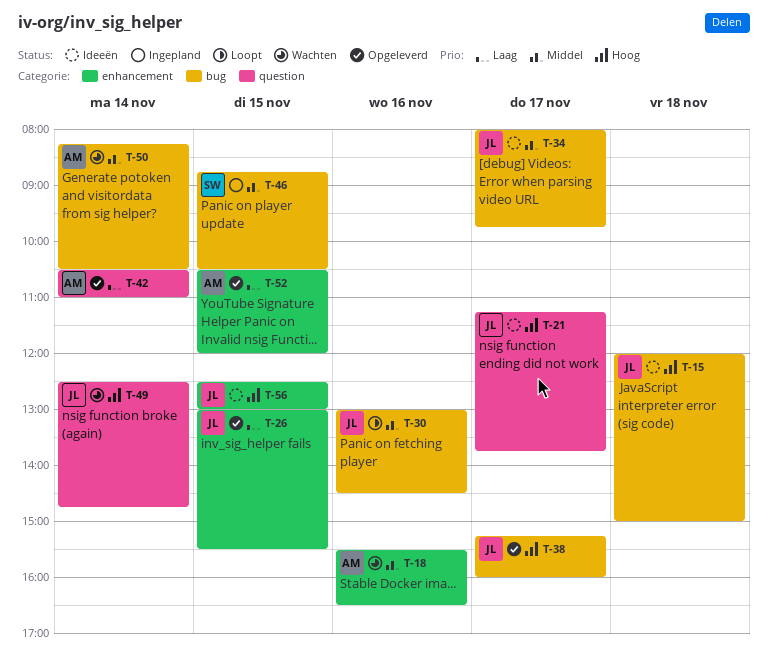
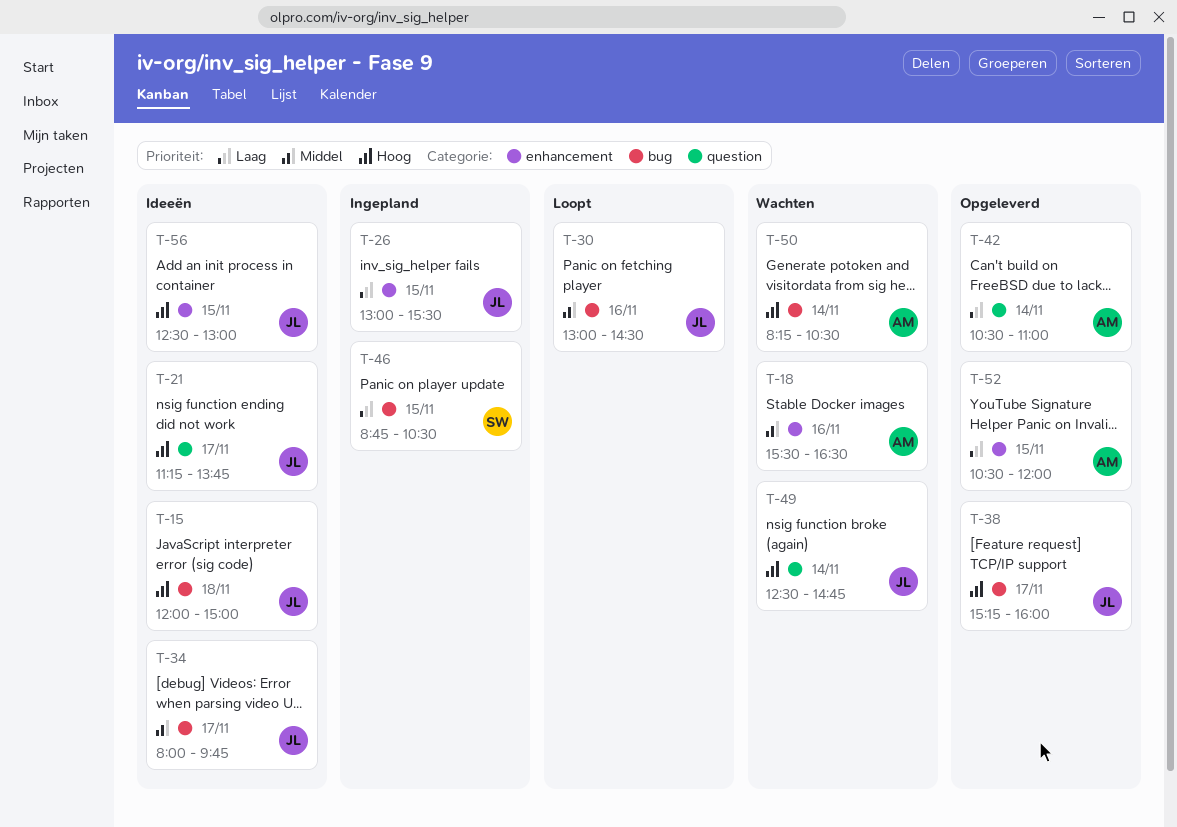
T-26, status: Opgeleverd -> Ingepland
T-46, priority: Middel -> Laag
T-50, priority: Middel -> Hoog

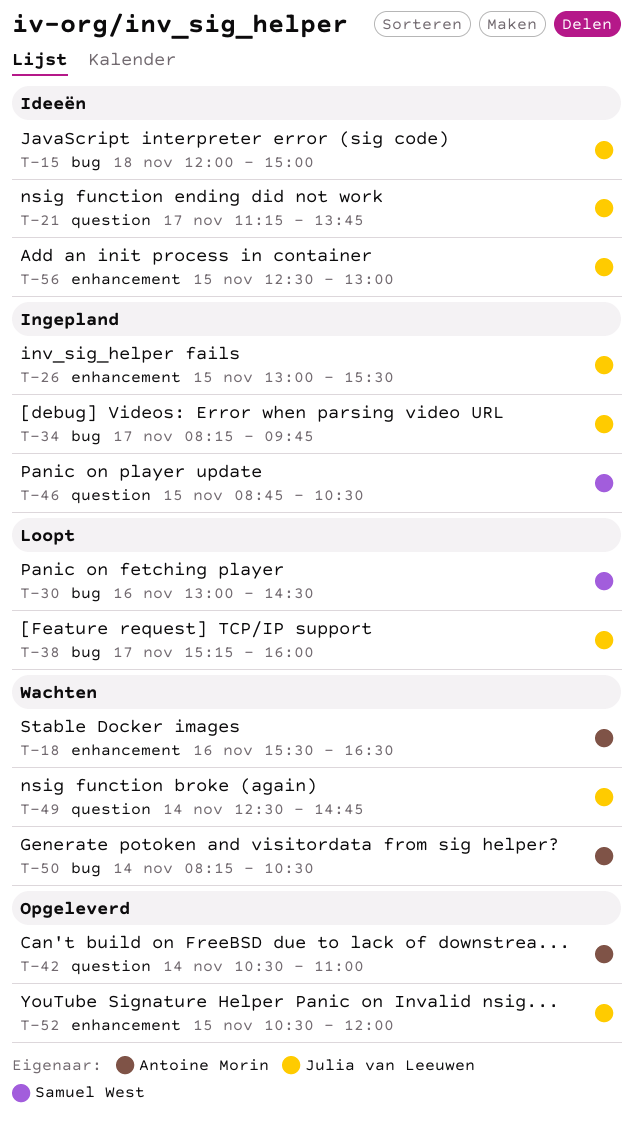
T-30, owner: Julia van Leeuwen -> Samuel West
T-34, status: Ideeën -> Ingepland
T-34, begins: 08:00 -> 08:15
T-38, status: Opgeleverd -> Loopt
T-46, label: bug -> question
T-52, owner: Antoine Morin -> Julia van Leeuwen

